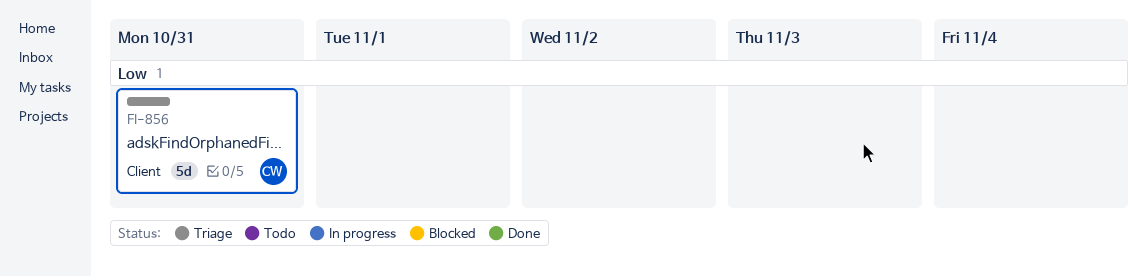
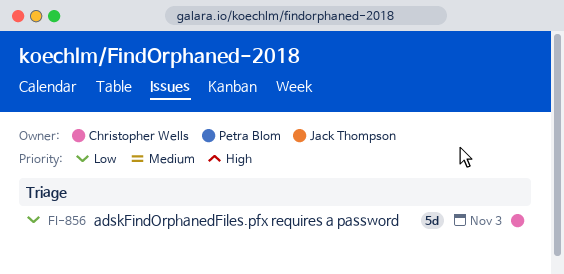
FI-856, due: Oct 31 -> Nov 3

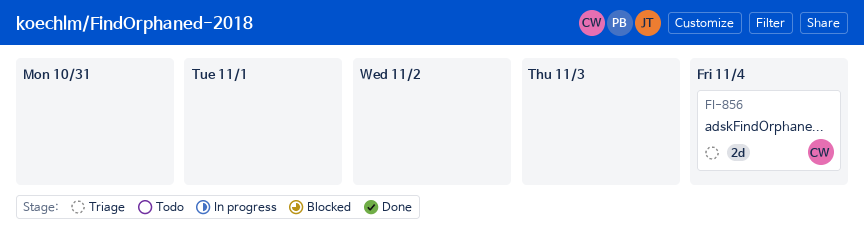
FI-856, estimate: 5d -> 2d
FI-856, due: Nov 3 -> Nov 4

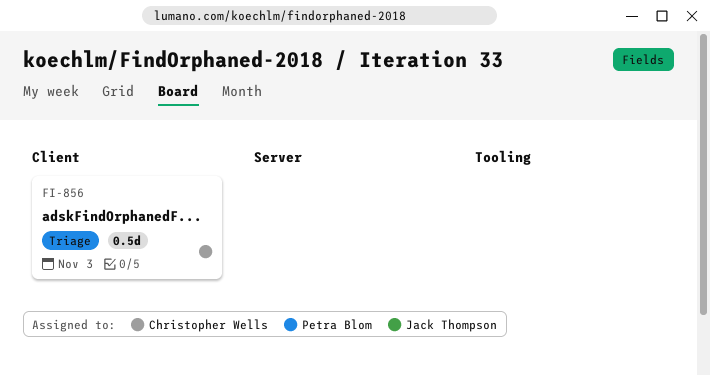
FI-856, estimate: 2d -> 0.5d
FI-856, due: Nov 4 -> Nov 3

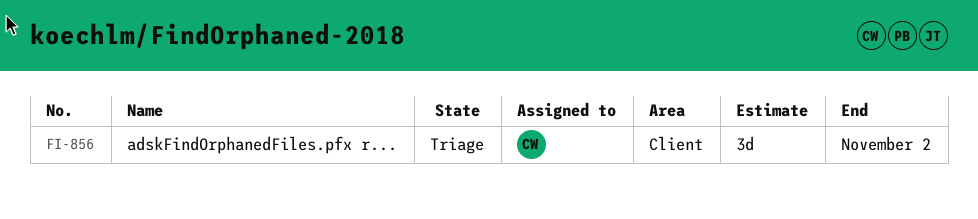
FI-856, estimate: 0.5d -> 3d
FI-856, due: Nov 3 -> Nov 2

